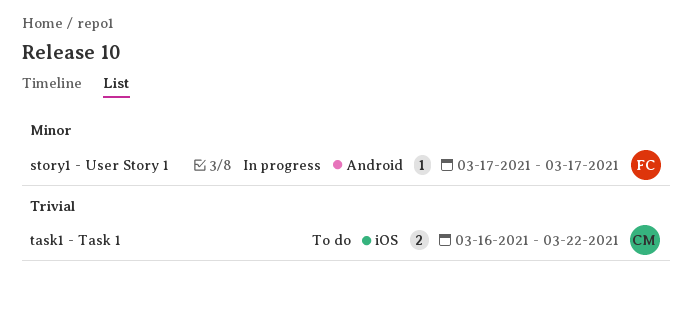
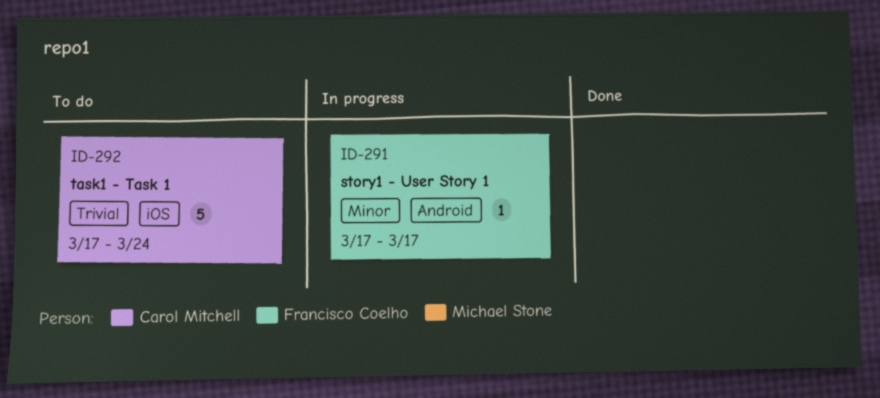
task1 - Task 1, estimate: 2 -> 5
task1 - Task 1, start: Mar 16 -> Mar 17
task1 - Task 1, due: Mar 22 -> Mar 24

